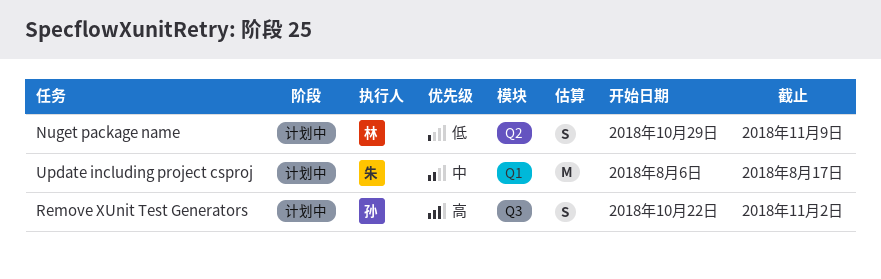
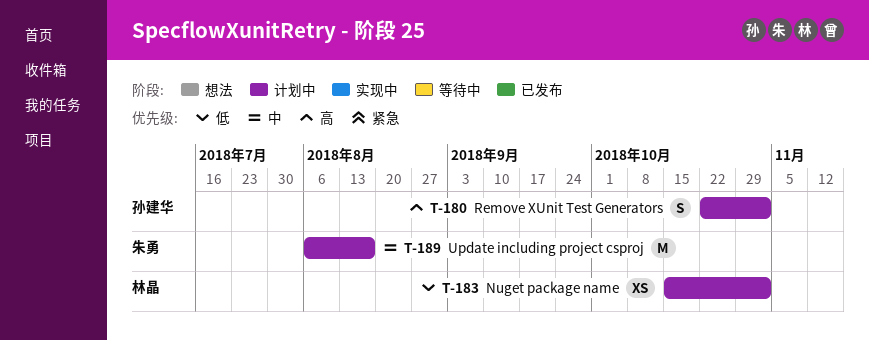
Nuget package name, estimate: S -> XS
Nuget package name, start: Oct 29 -> Oct 15
Nuget package name, due: Nov 9 -> Nov 2

